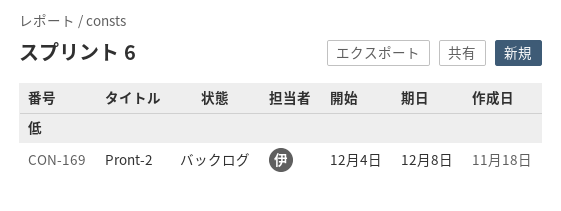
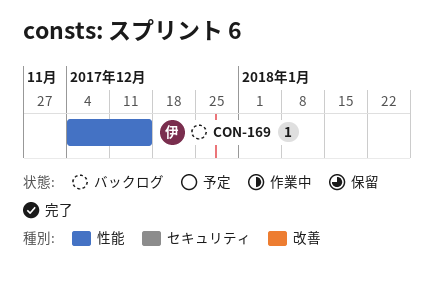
CON-169, due: Dec 8 -> Dec 15

